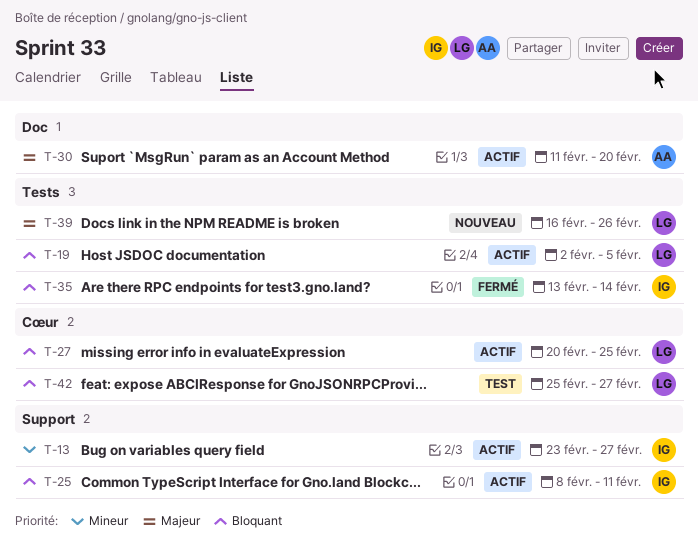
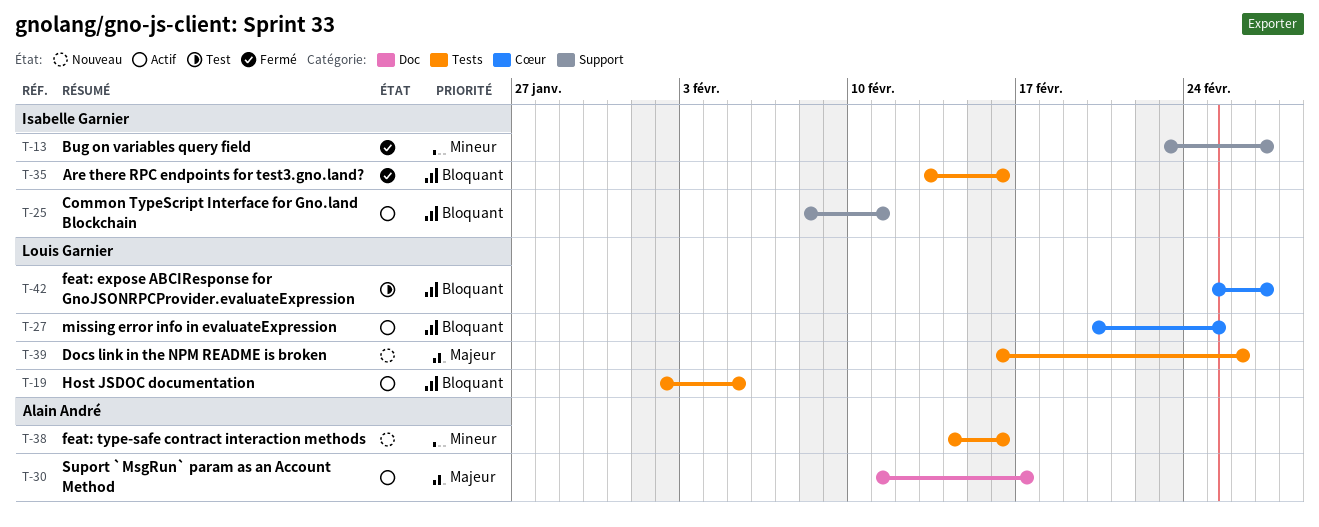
T-13, status: Actif -> Fermé
T-30, due: Feb 20 -> Feb 17
T-35, due: Feb 14 -> Feb 16
T-38: none -> present

